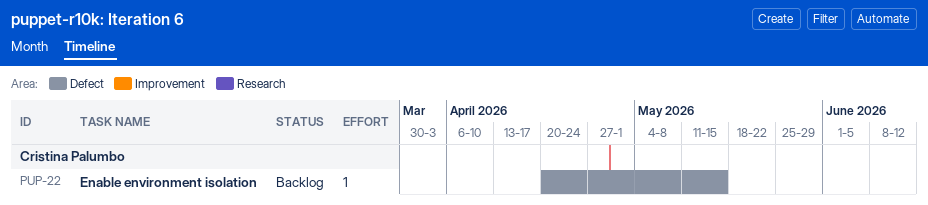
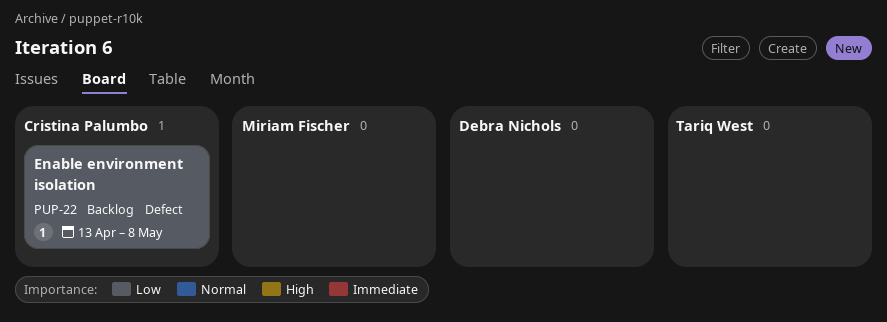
PUP-22, start: Apr 20 -> Apr 13
PUP-22, due: May 15 -> May 8

